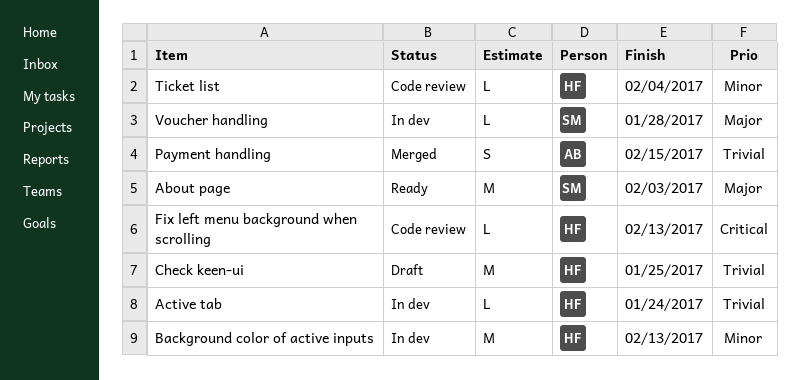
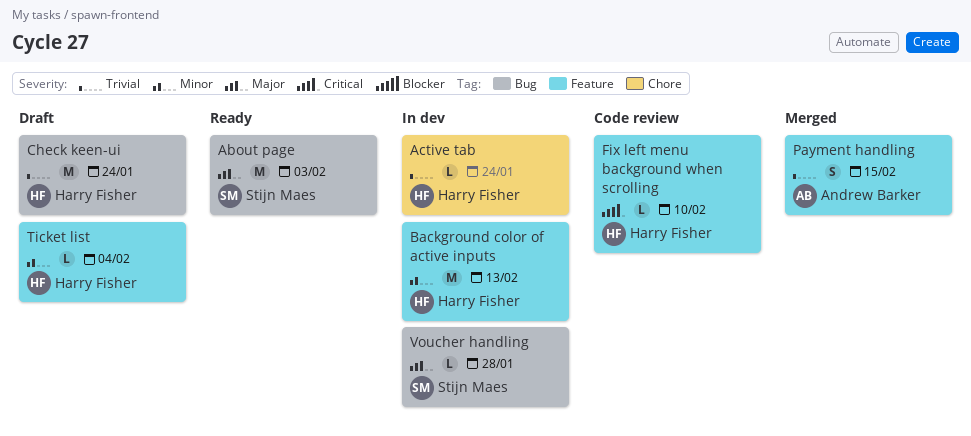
Check keen-ui, due: Jan 25 -> Jan 24
Fix left menu background when scrolling, due: Feb 13 -> Feb 10
Ticket list, status: Code review -> Draft

